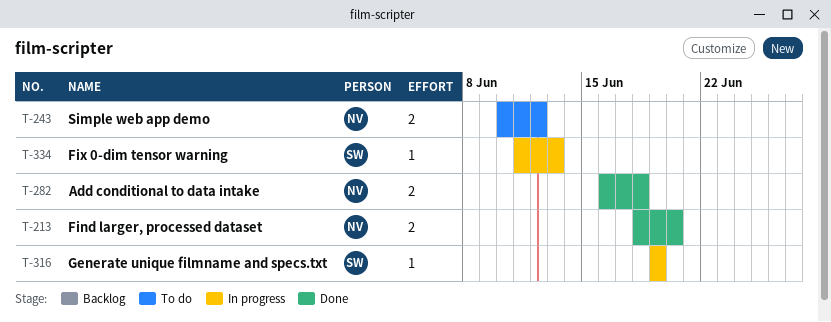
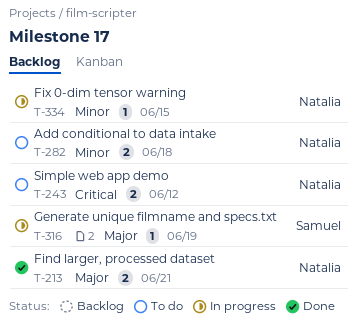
T-213, due: Jun 20 -> Jun 21
T-282, status: Done -> To do
T-334, owner: Samuel -> Natalia
T-334, due: Jun 13 -> Jun 15

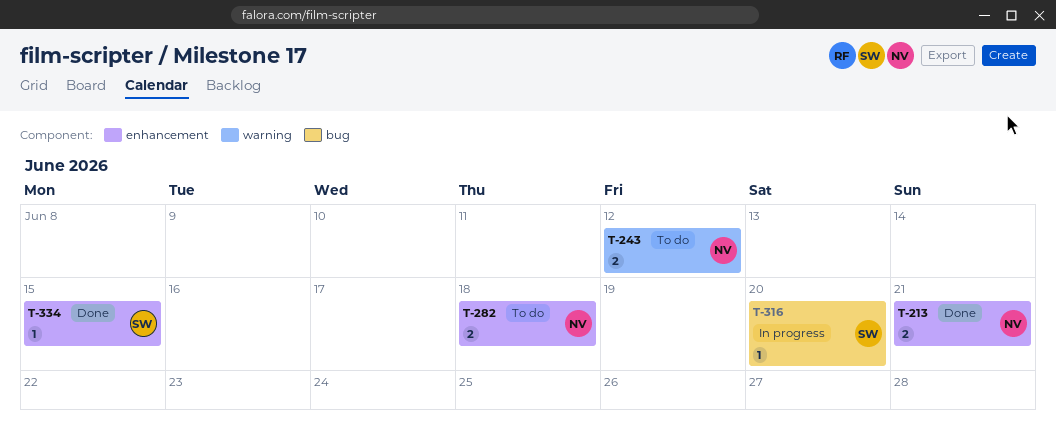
T-316, due: Jun 19 -> Jun 20
T-334, status: In progress -> Done
T-334, owner: Natalia -> Samuel

